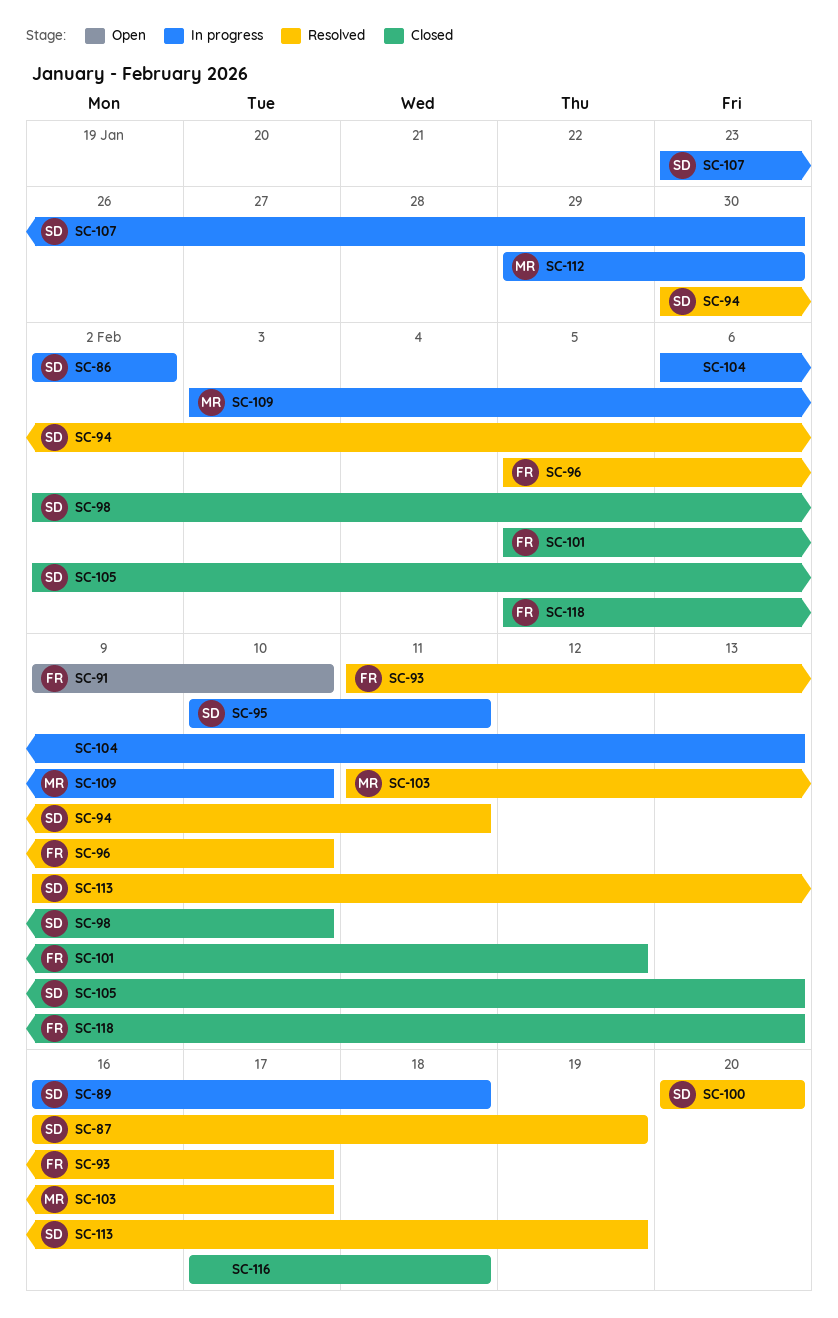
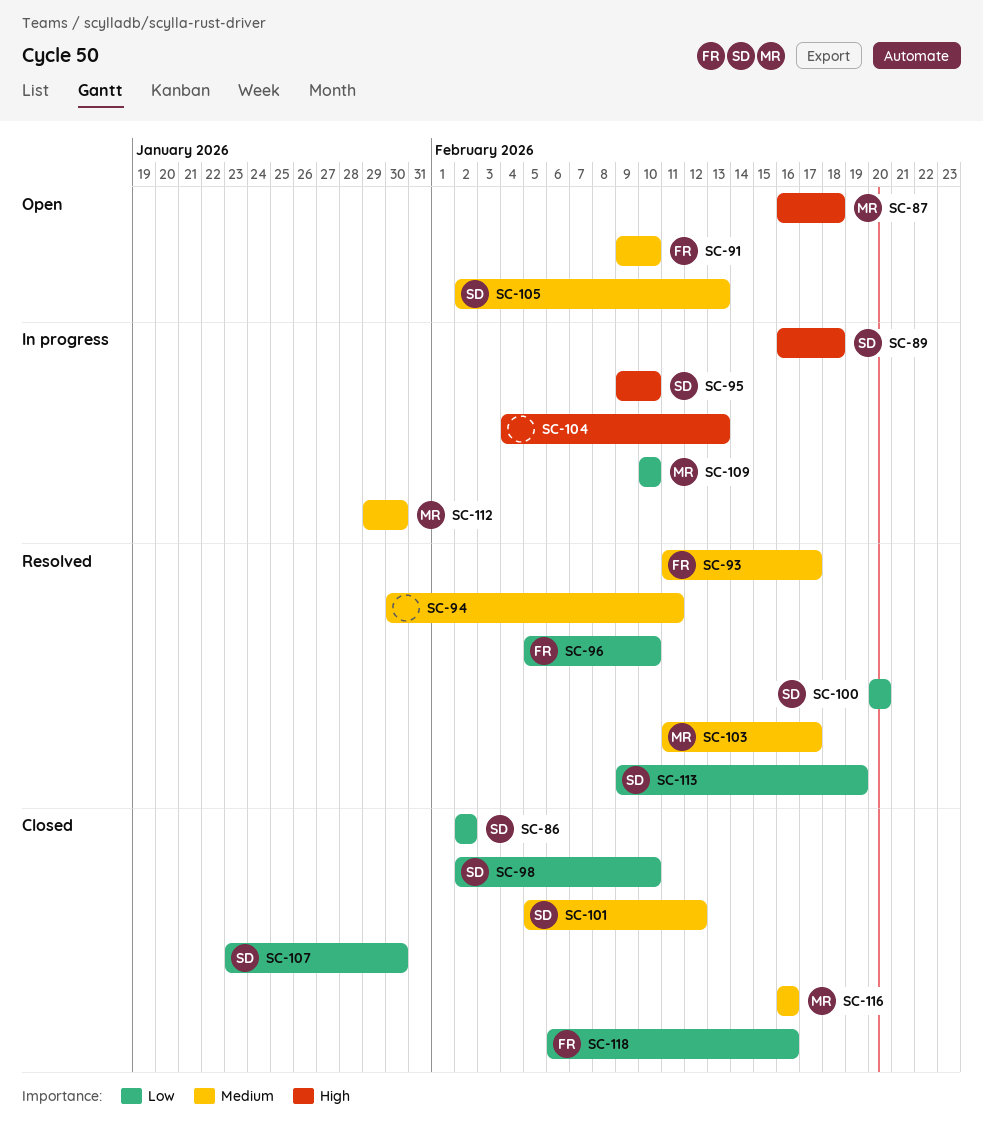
SC-86, status: In progress -> Closed
SC-87, status: Resolved -> Open
SC-87, owner: SD -> MR
SC-87, due: Feb 19 -> Feb 18
SC-94, owner: SD -> none
SC-95, start: Feb 10 -> Feb 9
SC-95, due: Feb 11 -> Feb 10
SC-101, owner: FR -> SD
SC-104, start: Feb 6 -> Feb 4
SC-105, status: Closed -> Open
SC-107, status: In progress -> Closed
SC-109, start: Feb 3 -> Feb 10
SC-116, owner: none -> MR
SC-116, start: Feb 17 -> Feb 16
SC-116, due: Feb 18 -> Feb 16
SC-118, start: Feb 5 -> Feb 6
SC-118, due: Feb 13 -> Feb 16

